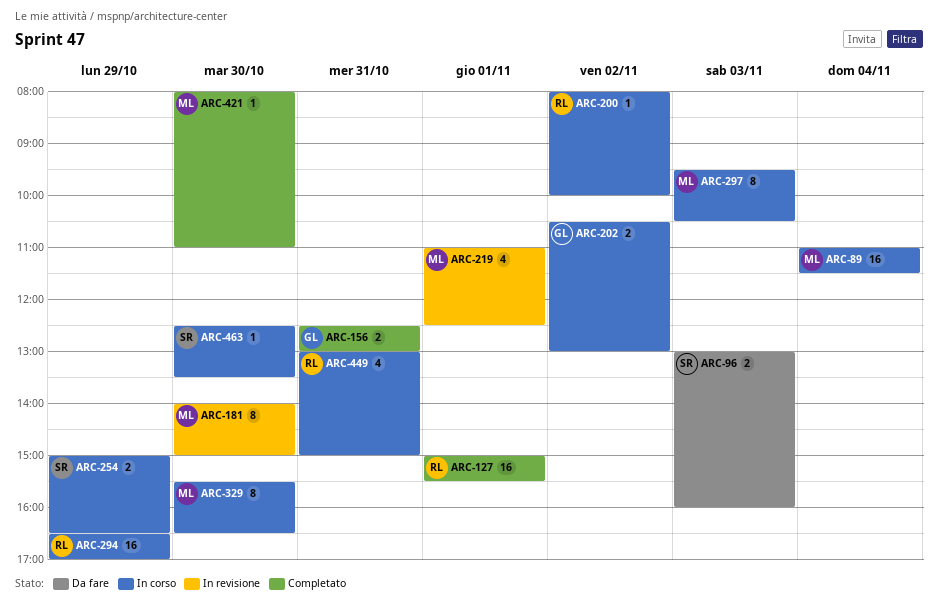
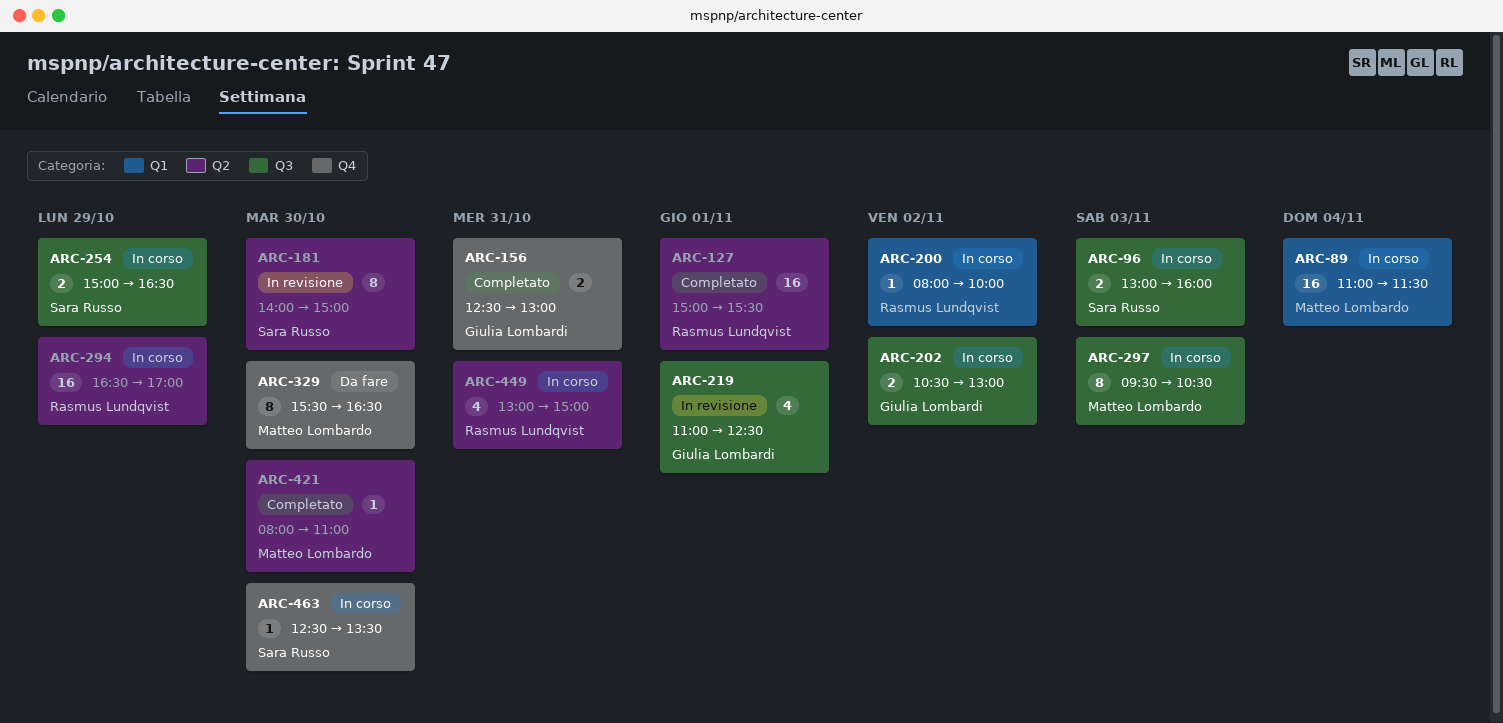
ARC-96, status: Da fare -> In corso
ARC-181, owner: Matteo Lombardo -> Sara Russo
ARC-219, owner: Matteo Lombardo -> Giulia Lombardi
ARC-329, status: In corso -> Da fare

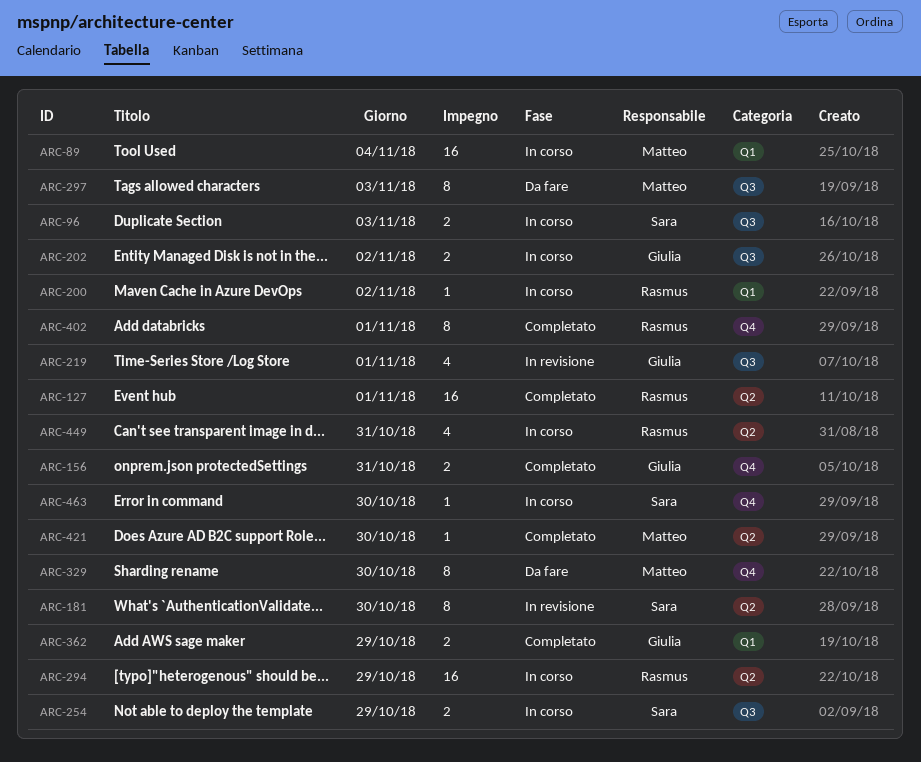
ARC-297, status: In corso -> Da fare
ARC-362: none -> present
ARC-402: none -> present

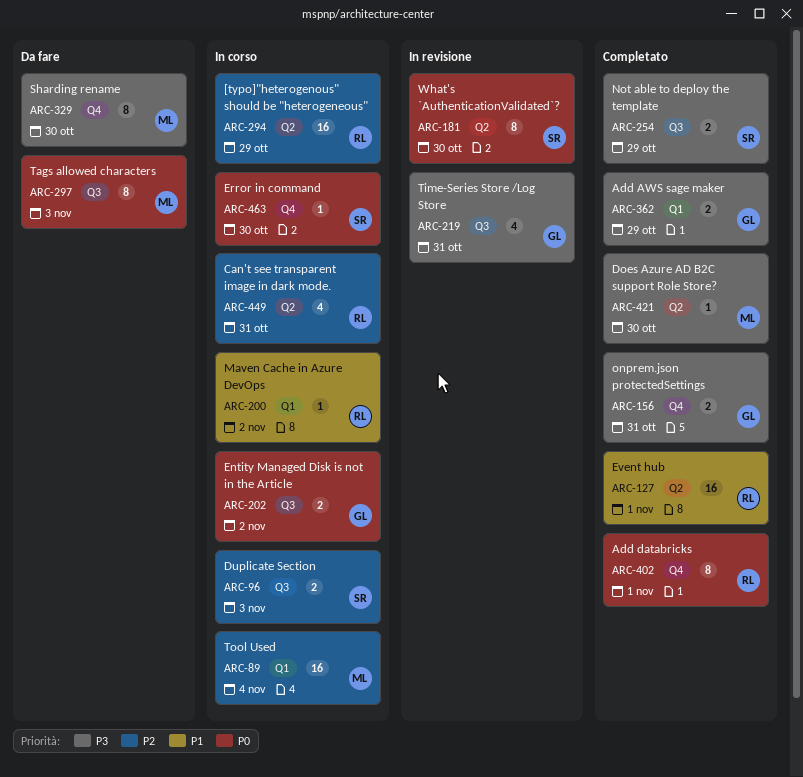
ARC-219, day: Nov 1 -> Oct 31
ARC-254, status: In corso -> Completato

